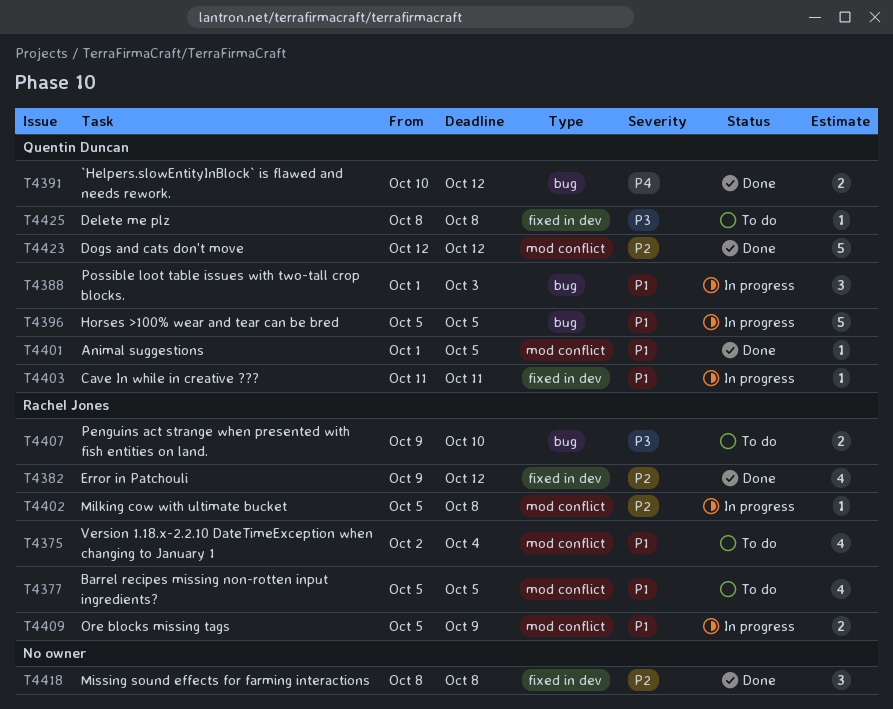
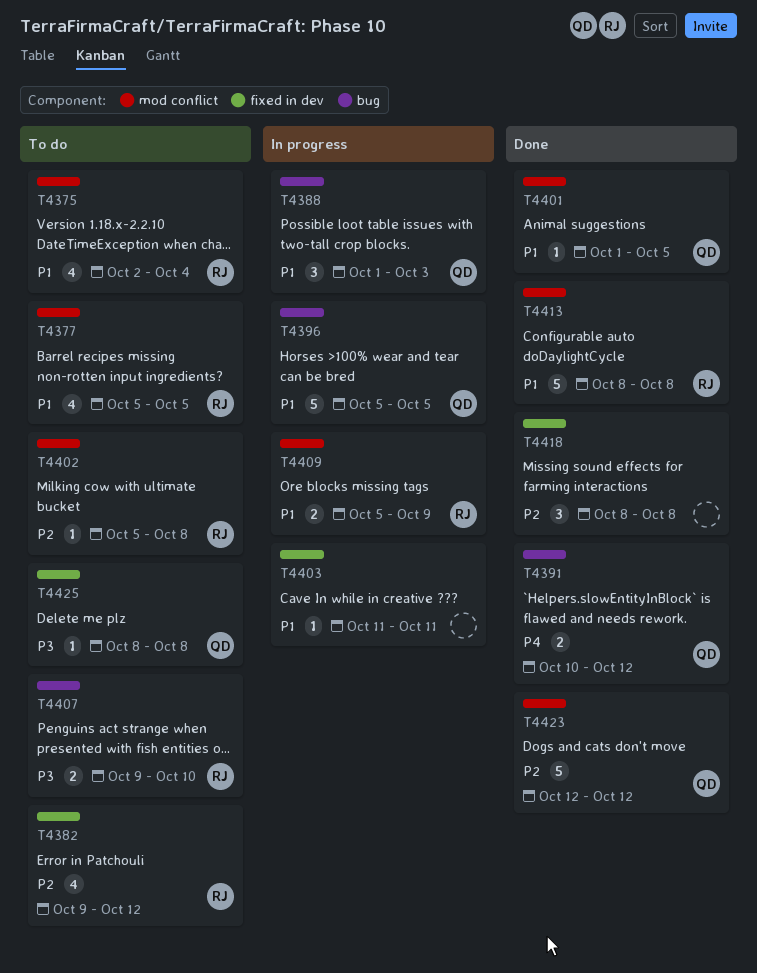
T4382, status: Done -> To do
T4402, status: In progress -> To do
T4403, owner: Quentin Duncan -> none
T4413: none -> present

